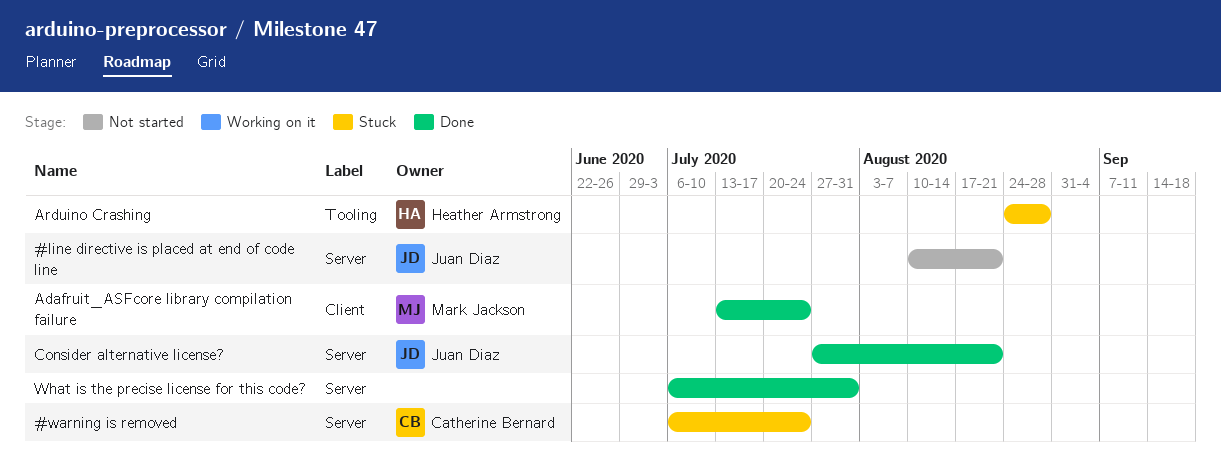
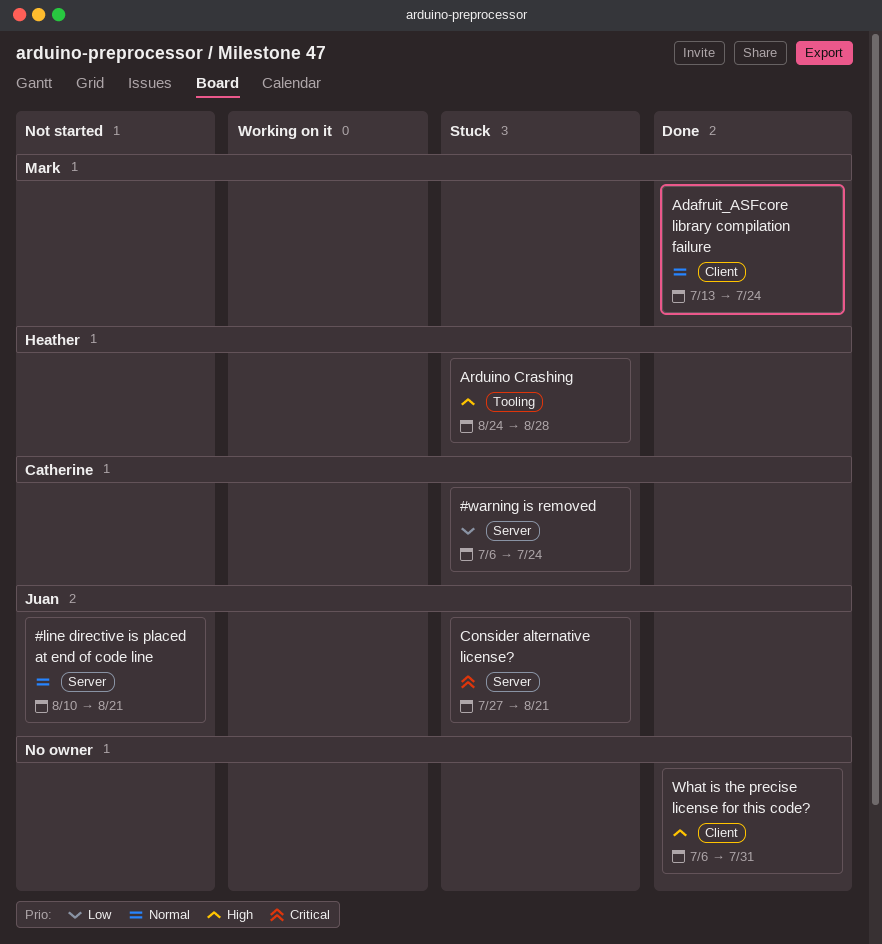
Consider alternative license?, status: Done -> Stuck
What is the precise license for this code?, label: Server -> Client

